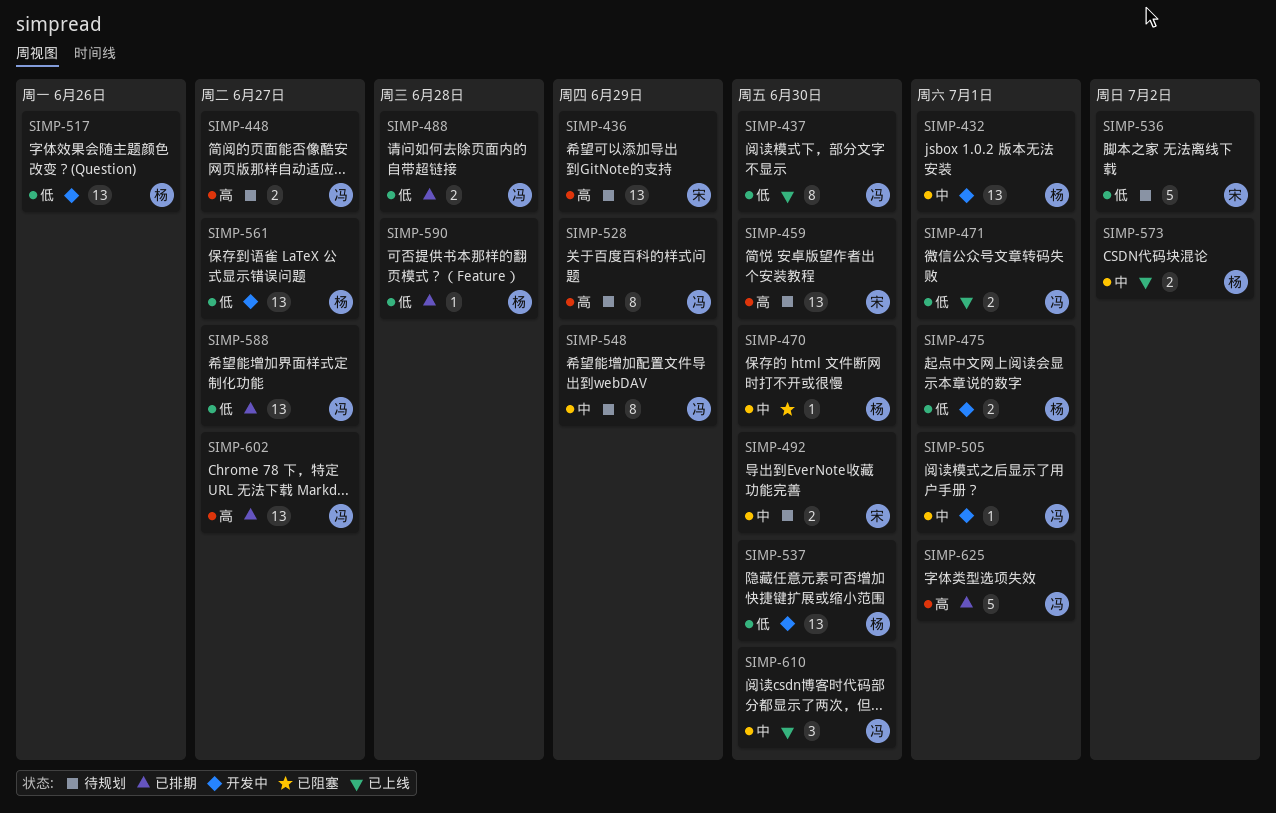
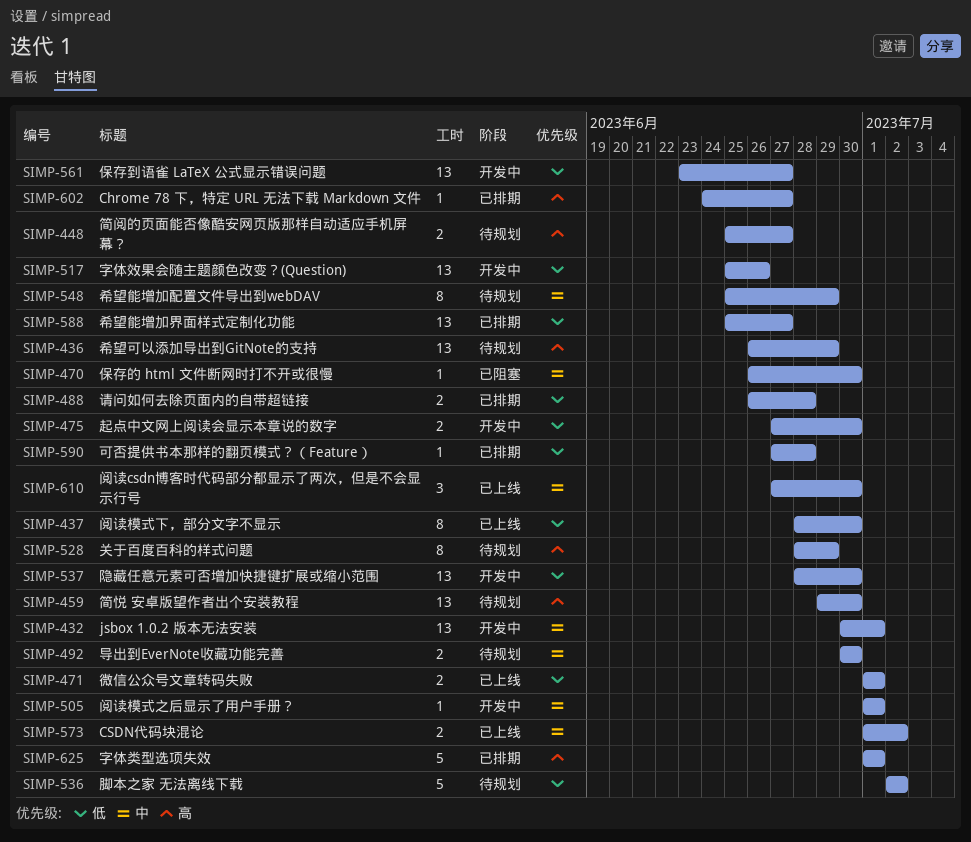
SIMP-475, due: Jul 1 -> Jun 30
SIMP-602, estimate: 13 -> 1

